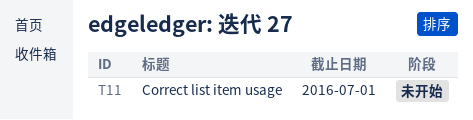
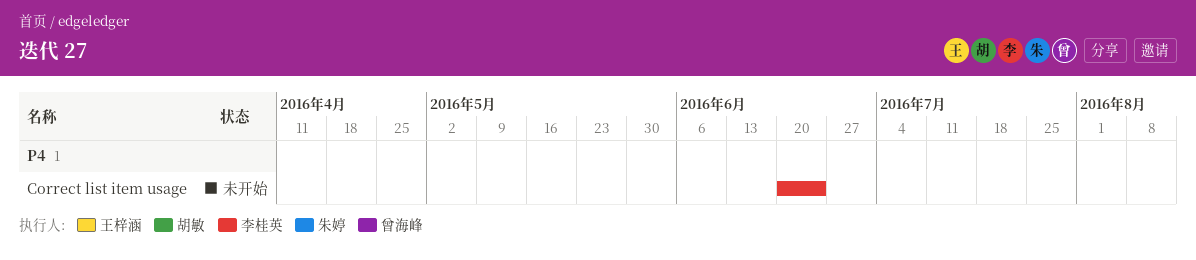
Correct list item usage, due: Jul 1 -> Jun 24

